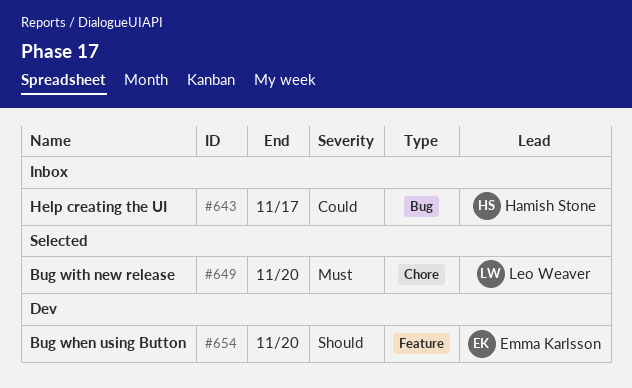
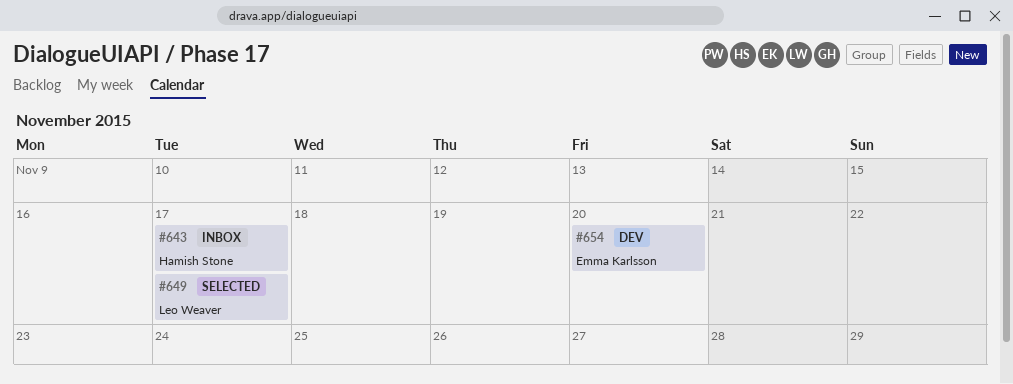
#649, due: Nov 20 -> Nov 17

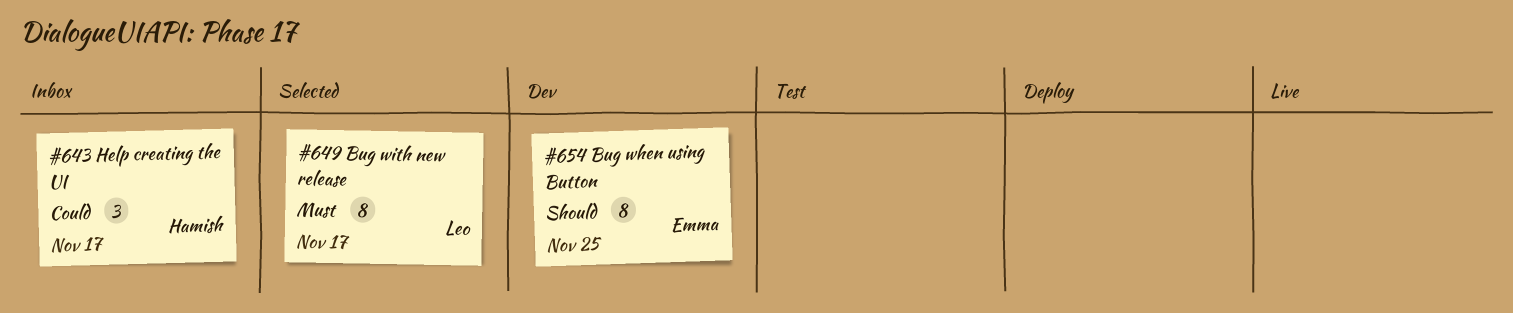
#654, due: Nov 20 -> Nov 25

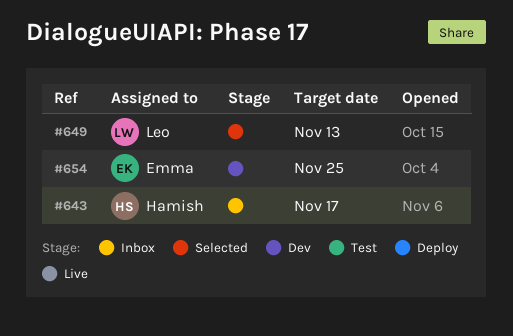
#649, due: Nov 17 -> Nov 13

